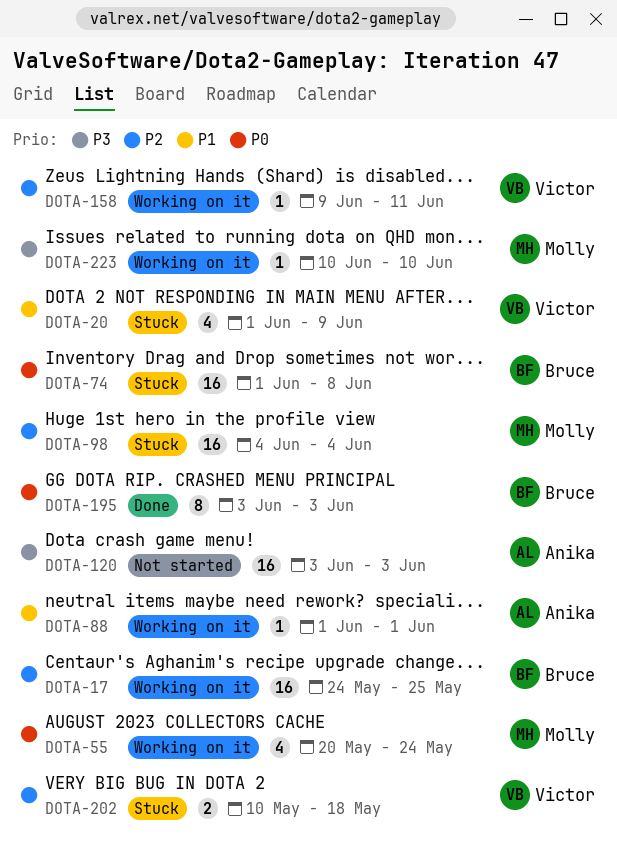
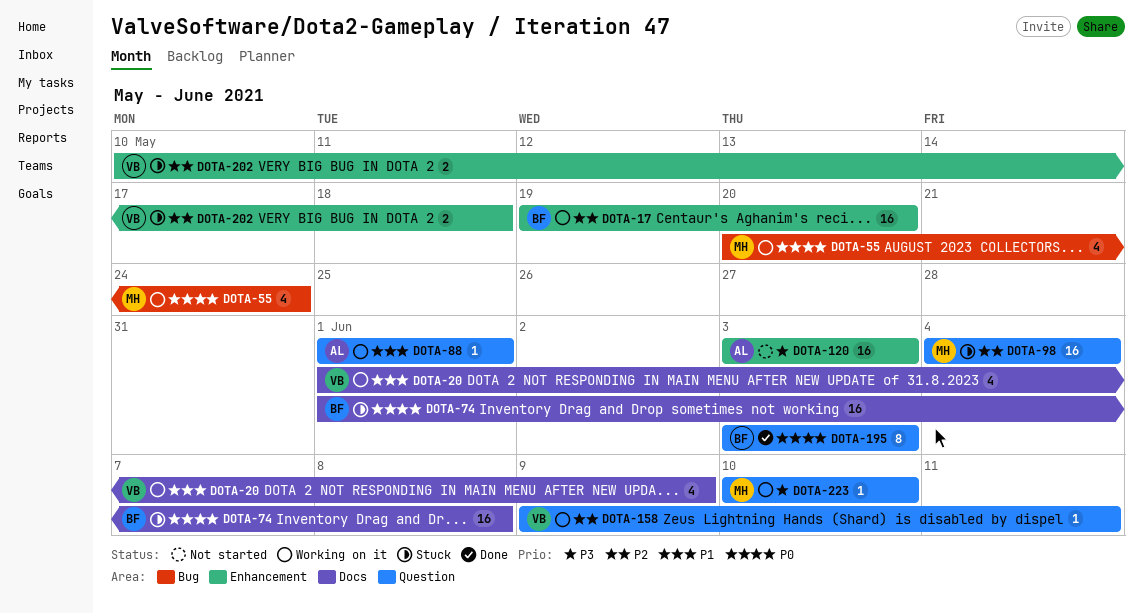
DOTA-17, start: May 24 -> May 19
DOTA-17, due: May 25 -> May 20
DOTA-20, status: Stuck -> Working on it

